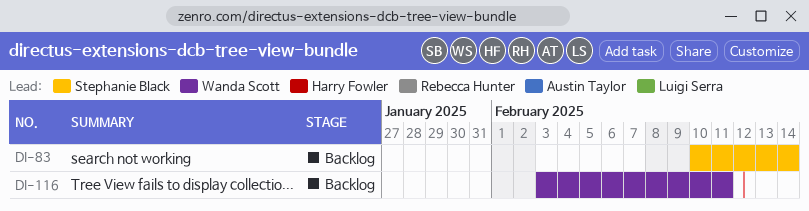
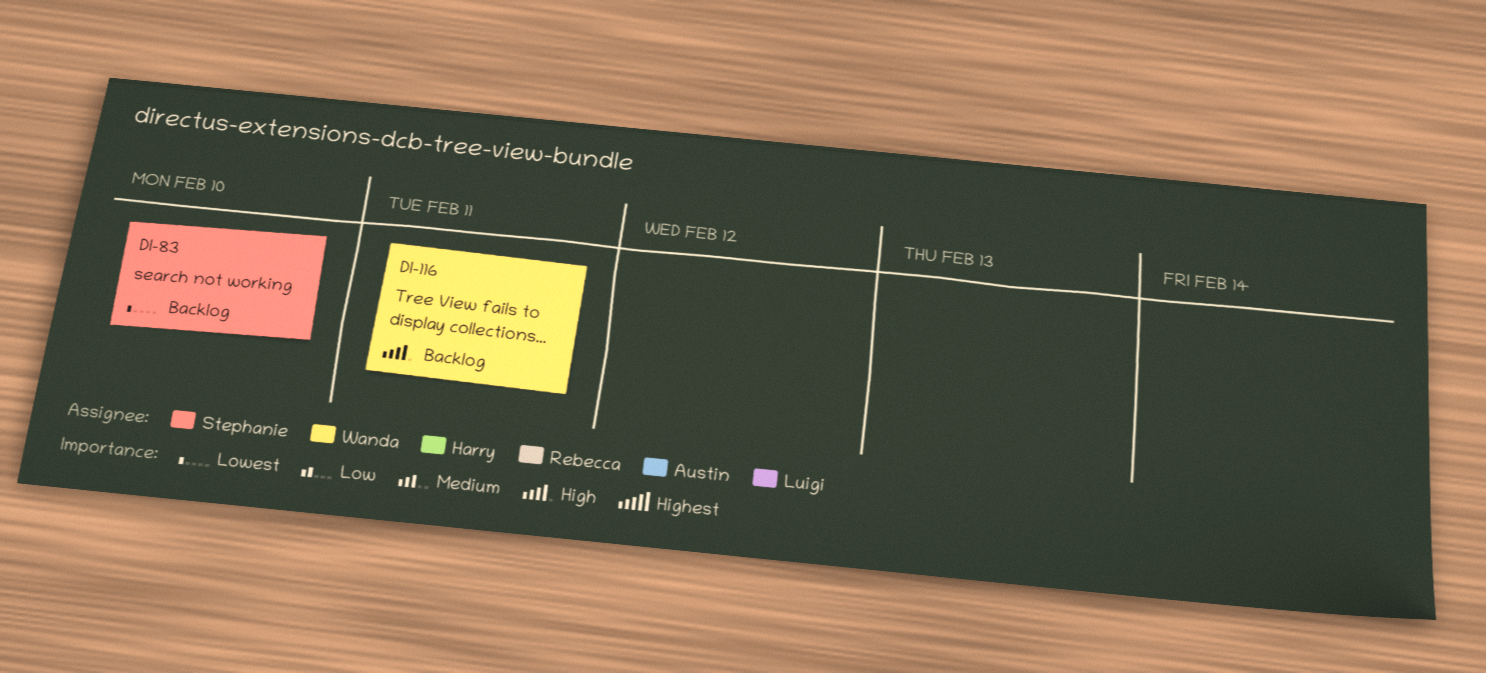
DI-83, due: Feb 14 -> Feb 10

